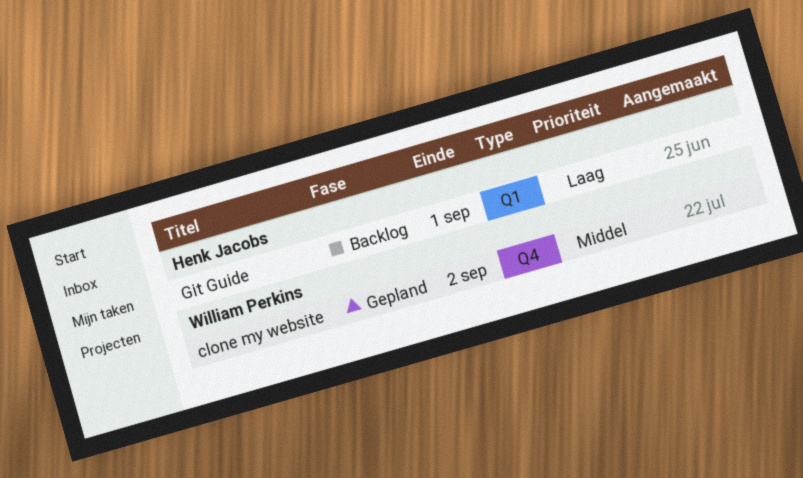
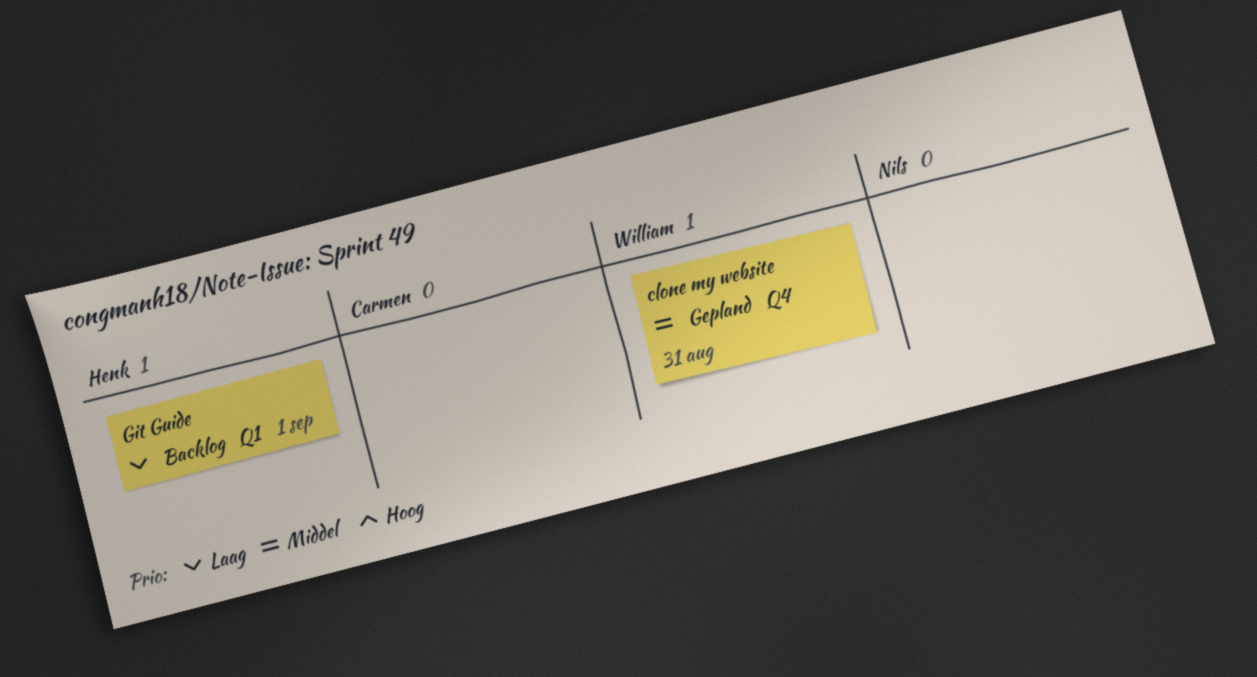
clone my website, due: Sep 2 -> Aug 31

